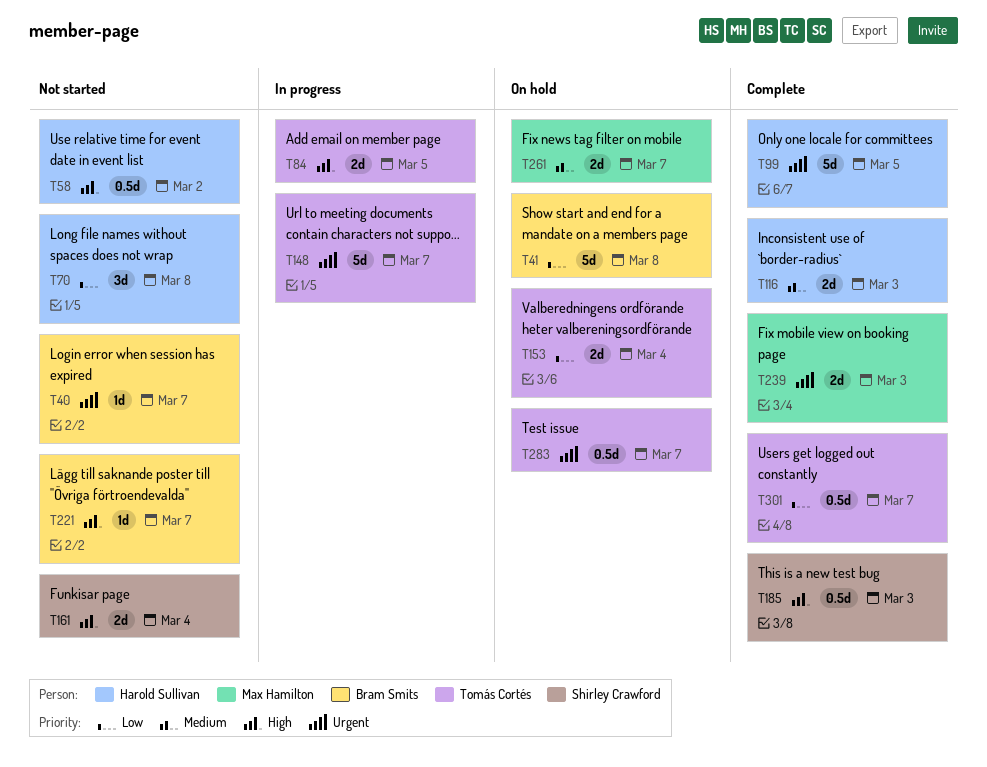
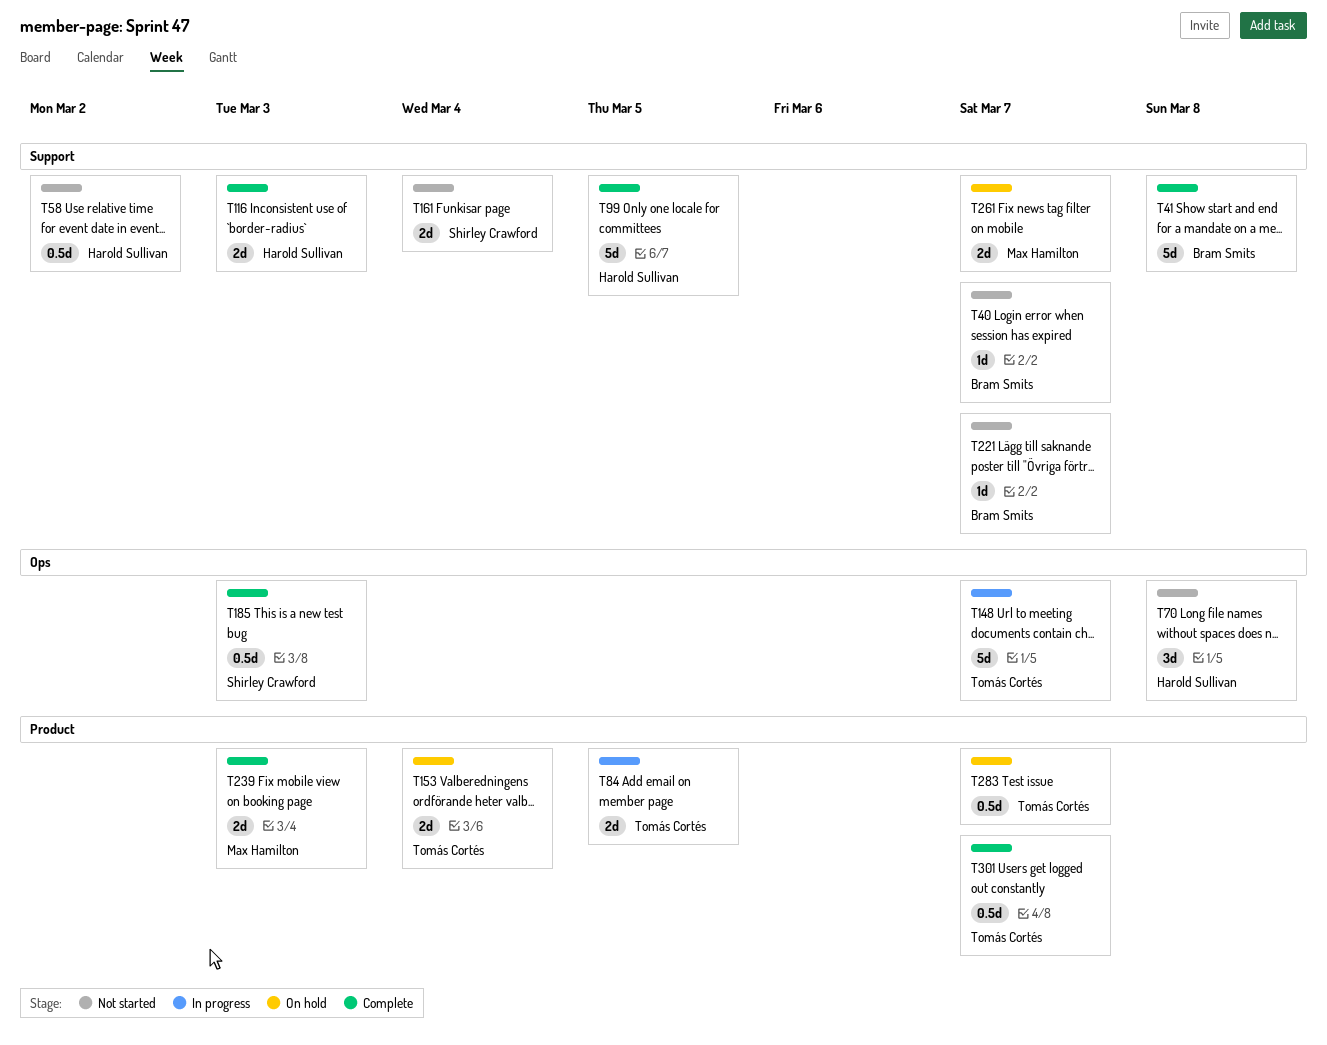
T41, status: On hold -> Complete

